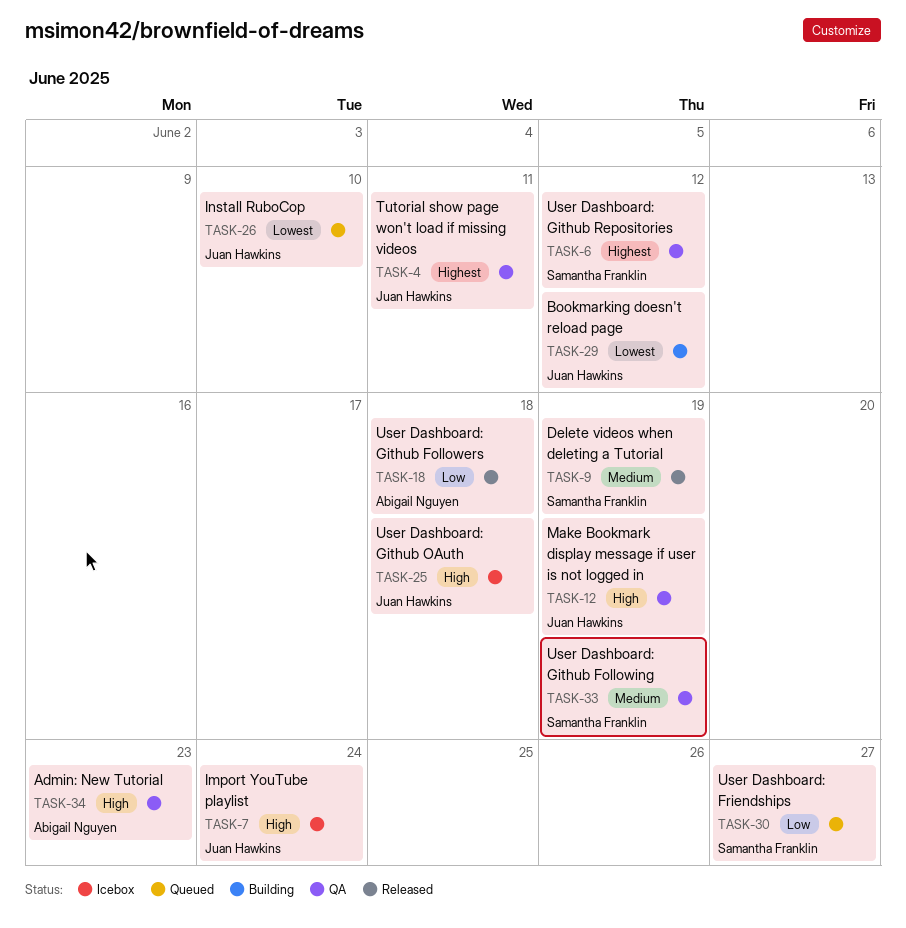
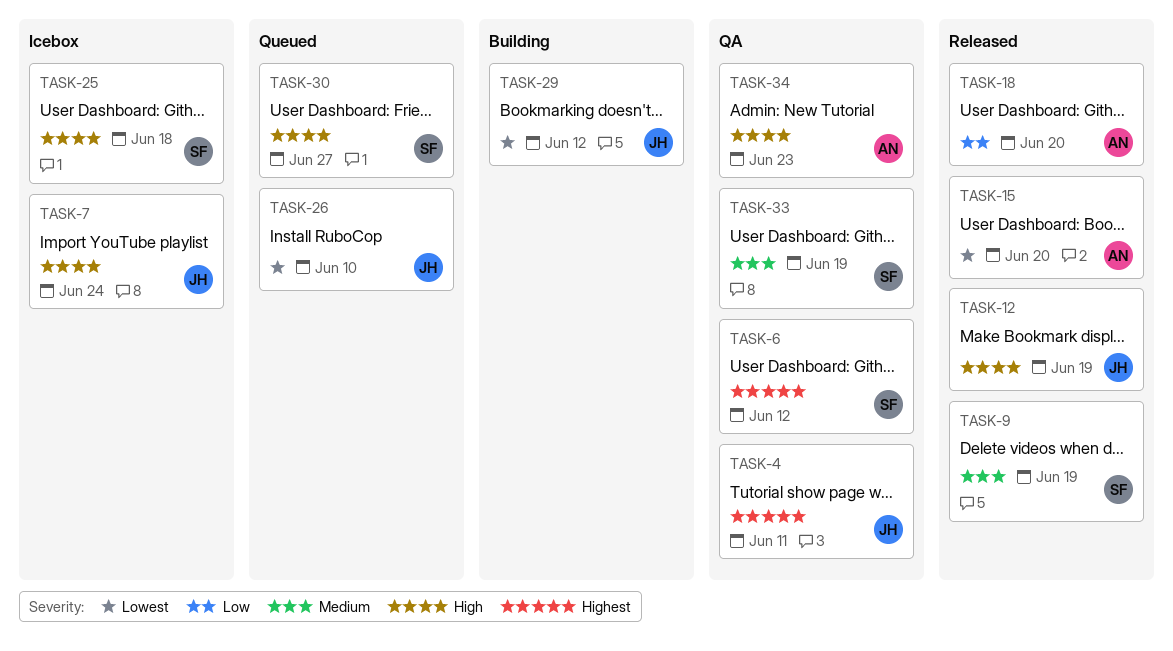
TASK-12, status: QA -> Released
TASK-15: none -> present
TASK-18, due: Jun 18 -> Jun 20
TASK-25, owner: Juan Hawkins -> Samantha Franklin
TASK-30, priority: Low -> High

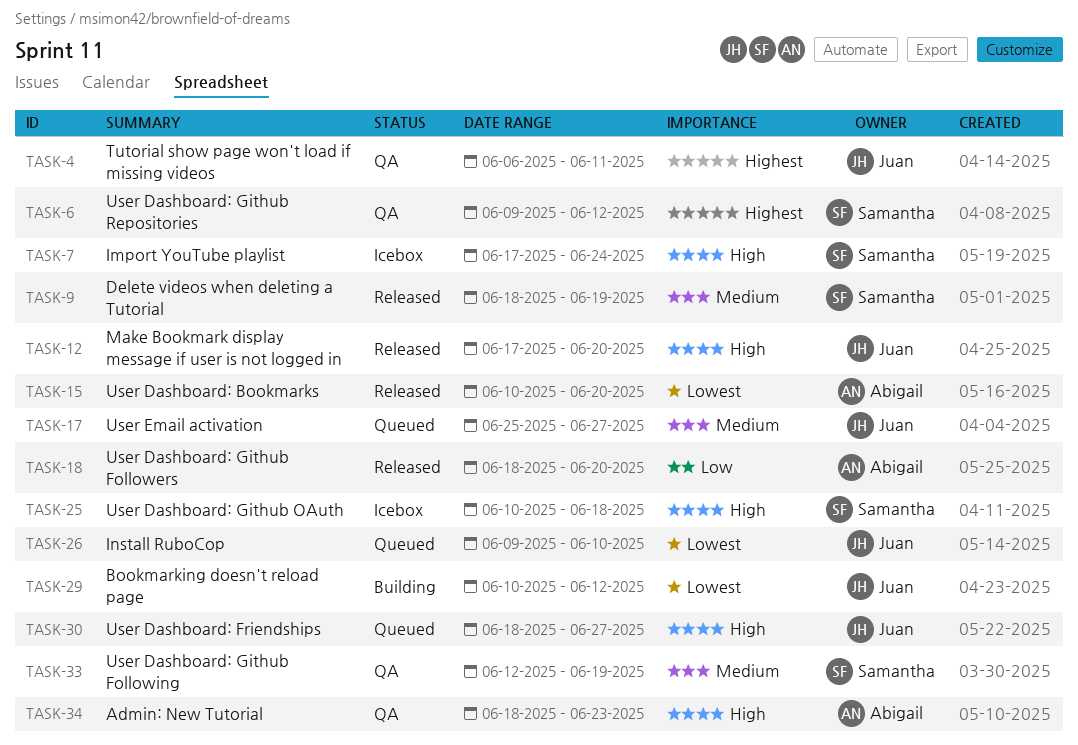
TASK-7, owner: Juan -> Samantha
TASK-12, due: Jun 19 -> Jun 20
TASK-17: none -> present
TASK-30, owner: Samantha -> Juan

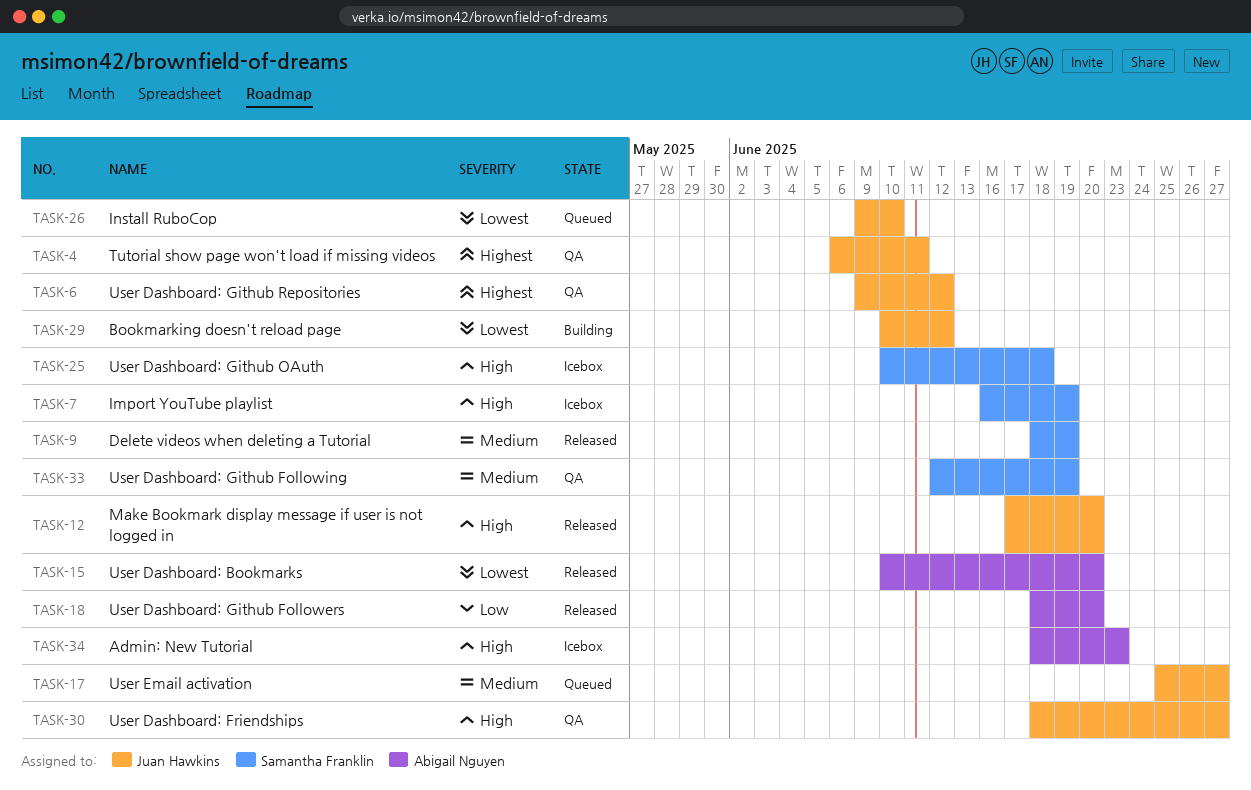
TASK-6, owner: Samantha Franklin -> Juan Hawkins
TASK-7, start: Jun 17 -> Jun 16
TASK-7, due: Jun 24 -> Jun 19
TASK-30, status: Queued -> QA
TASK-34, status: QA -> Icebox

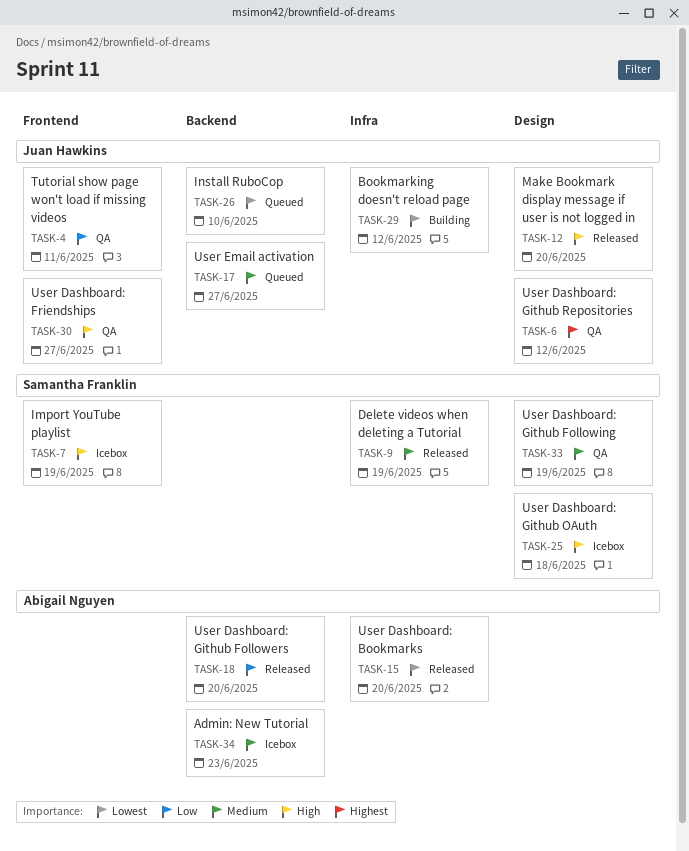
TASK-4, priority: Highest -> Low
TASK-34, priority: High -> Medium

